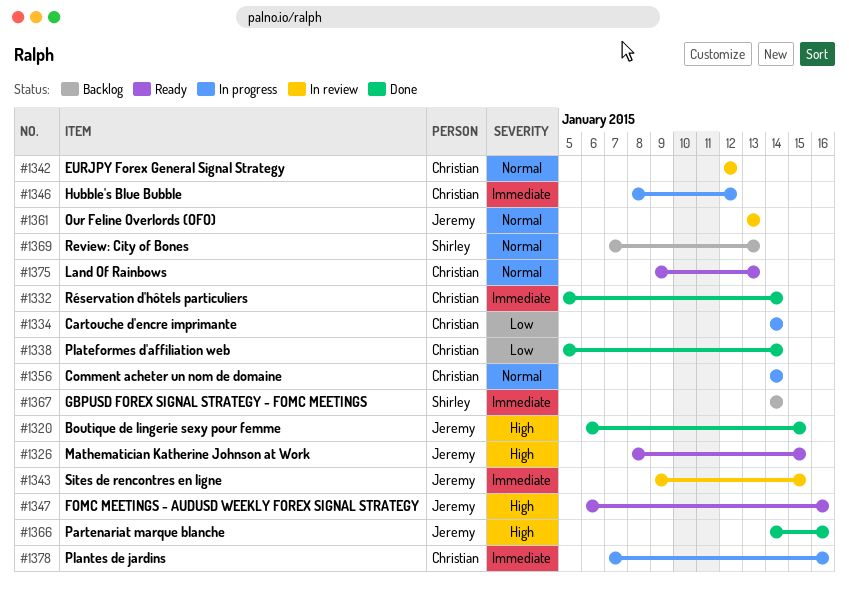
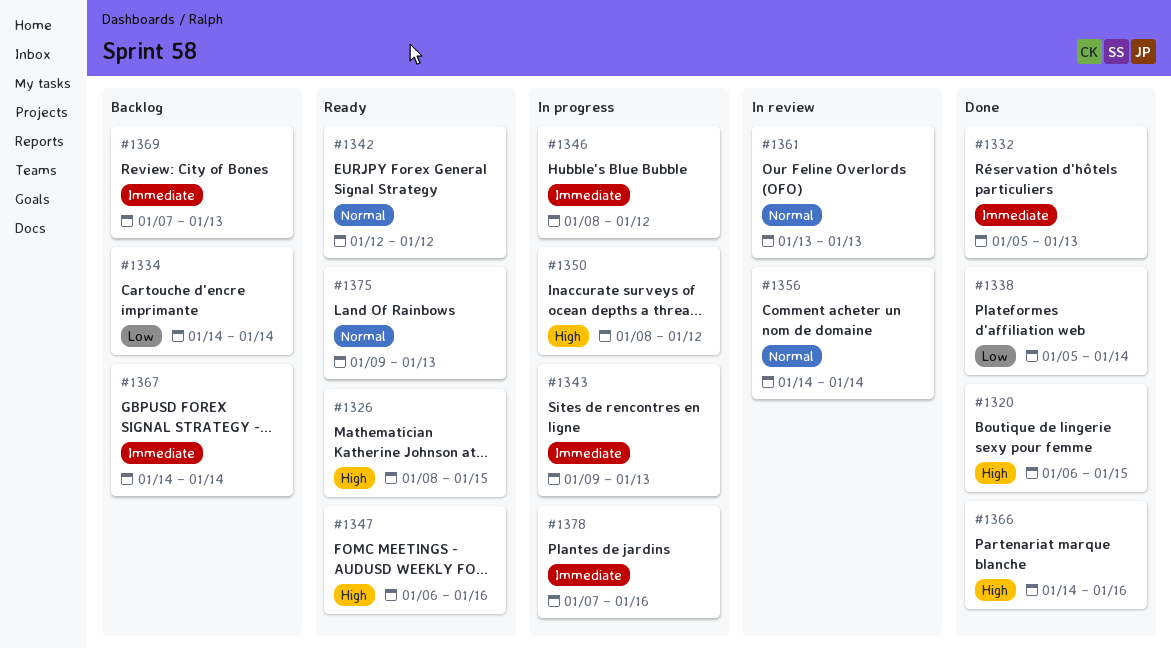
#1332, due: Jan 14 -> Jan 13
#1334, status: In progress -> Backlog
#1342, status: In review -> Ready
#1343, status: In review -> In progress
#1343, due: Jan 15 -> Jan 13
#1350: none -> present
#1356, status: In progress -> In review
#1369, priority: Normal -> Immediate

